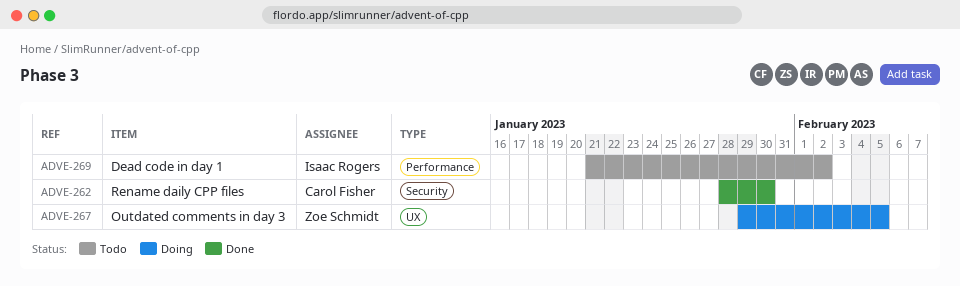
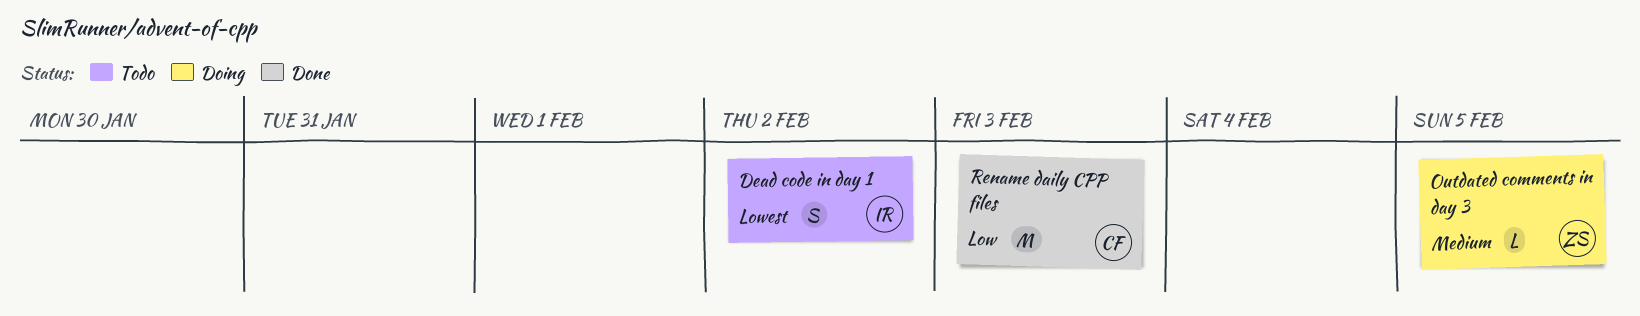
Rename daily CPP files, due: Jan 30 -> Feb 3

